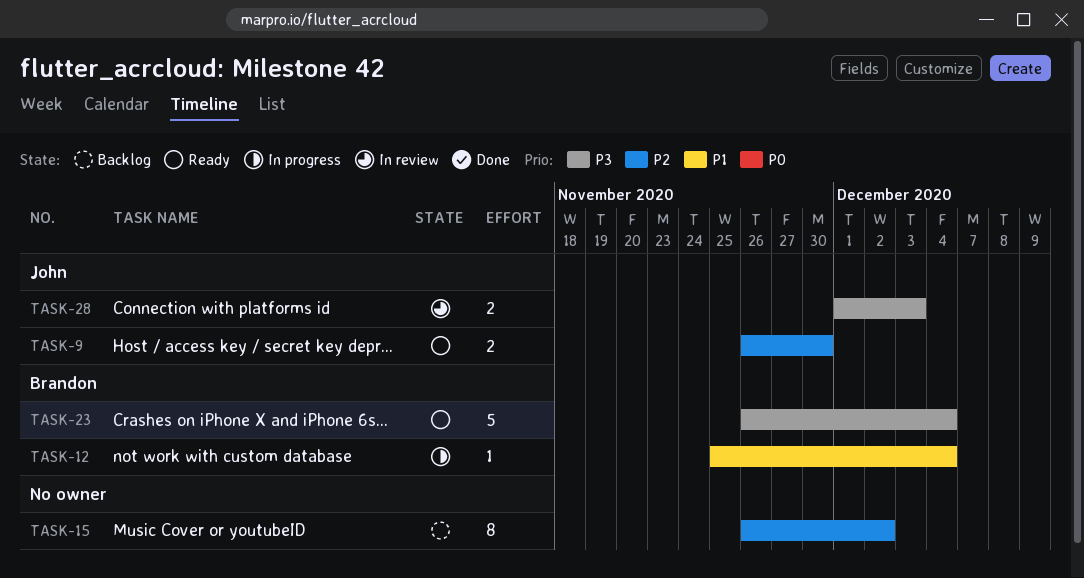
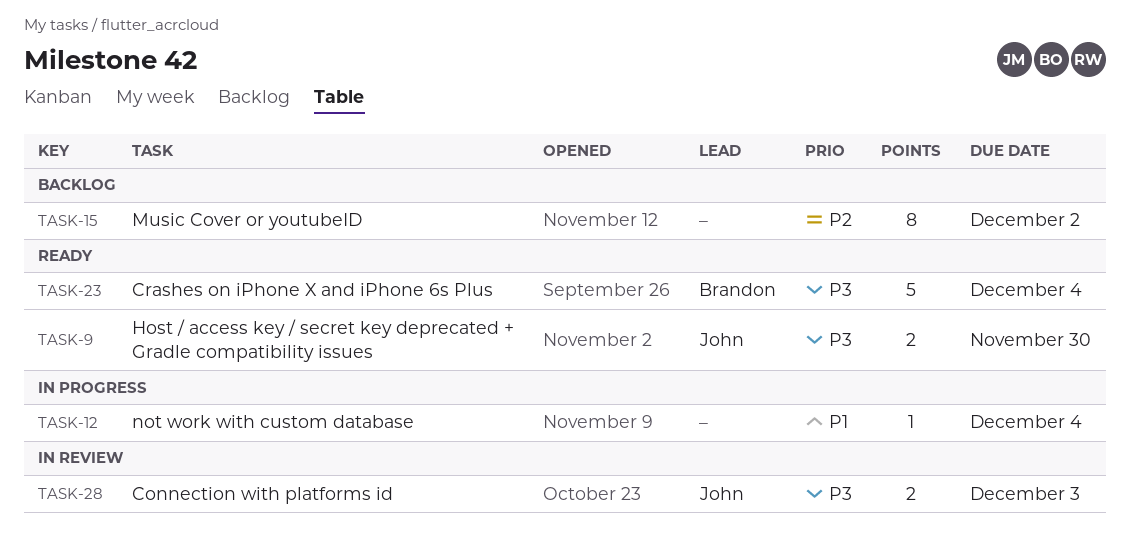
TASK-9, priority: P2 -> P3
TASK-12, owner: Brandon -> none

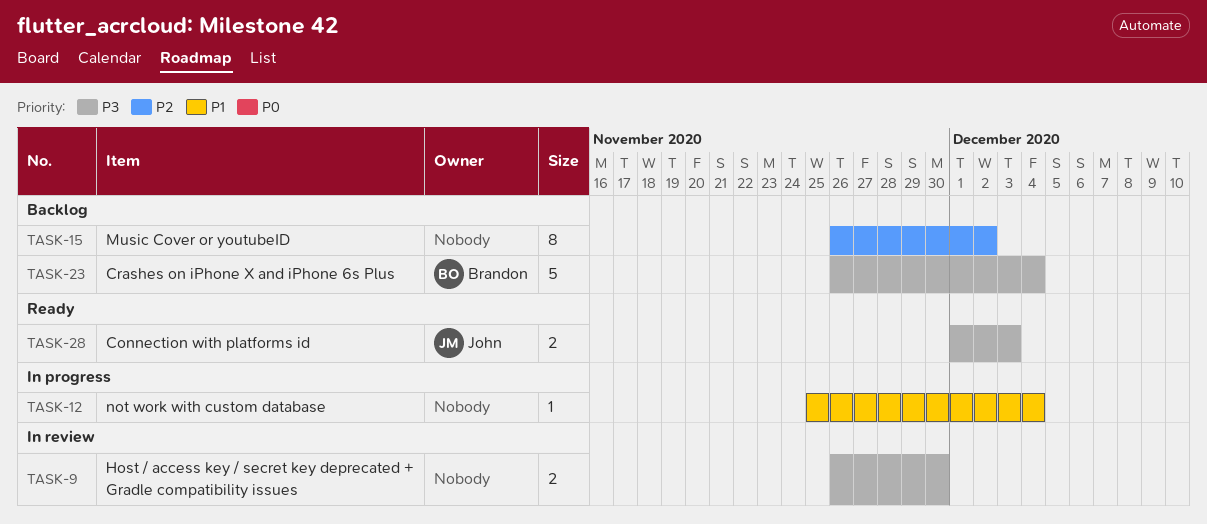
TASK-9, status: Ready -> In review
TASK-9, owner: John -> none
TASK-23, status: Ready -> Backlog
TASK-28, status: In review -> Ready

